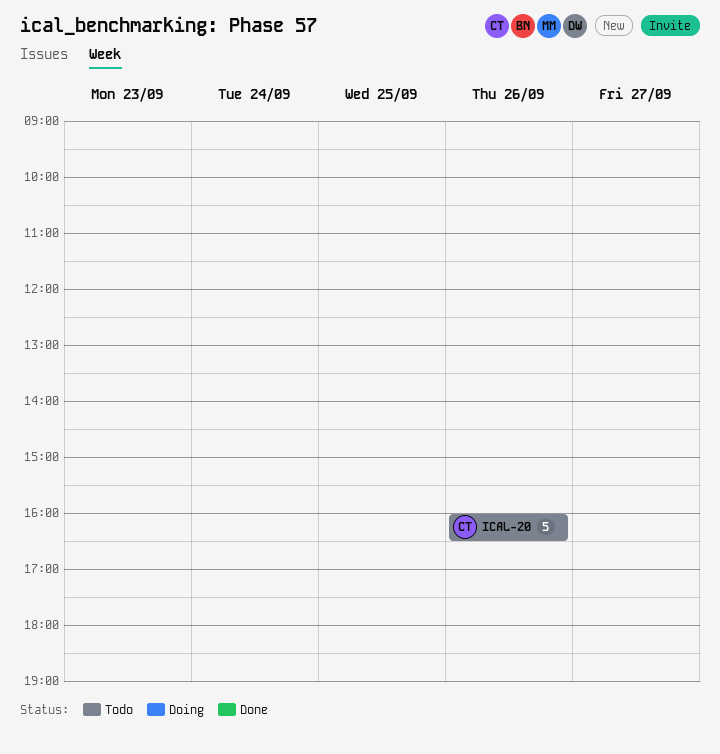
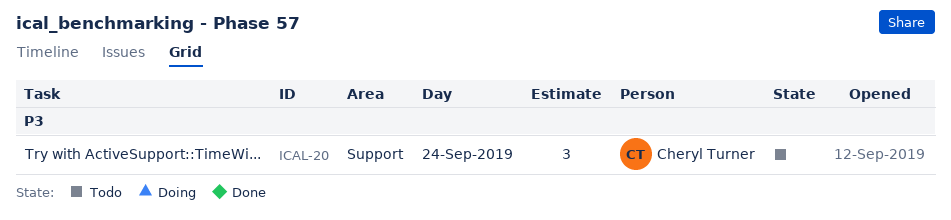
ICAL-20, estimate: 5 -> 3
ICAL-20, day: Sep 26 -> Sep 24

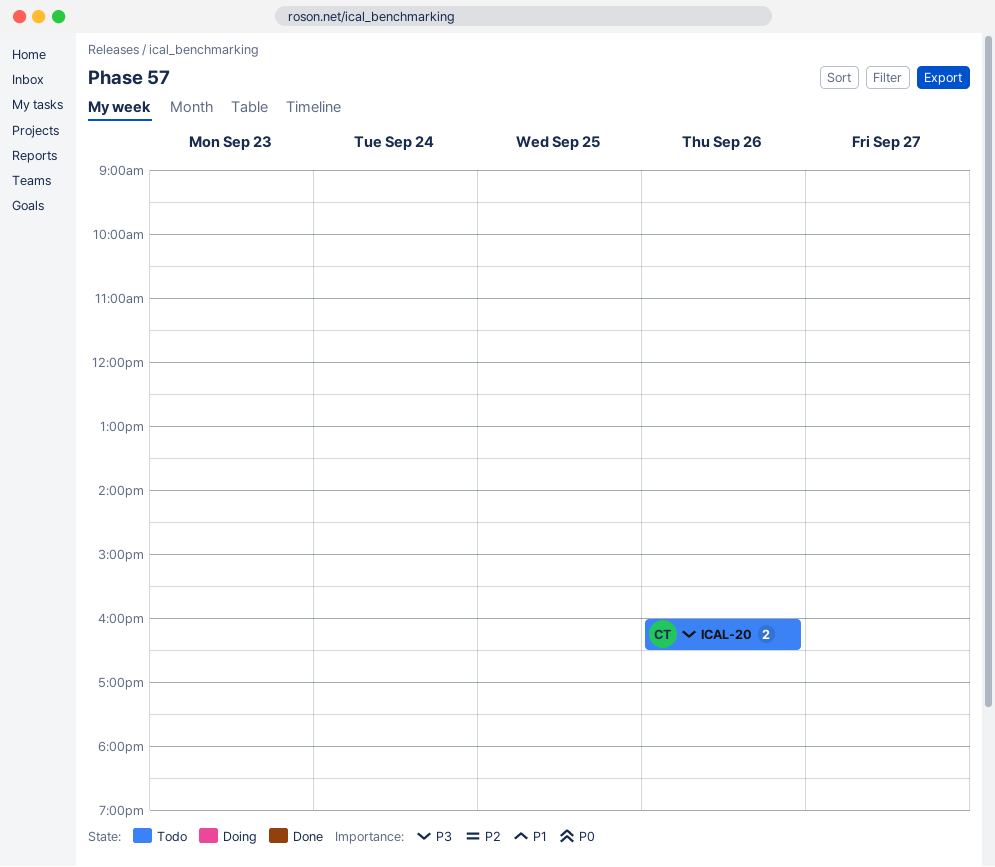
ICAL-20, estimate: 3 -> 2
ICAL-20, day: Sep 24 -> Sep 26

